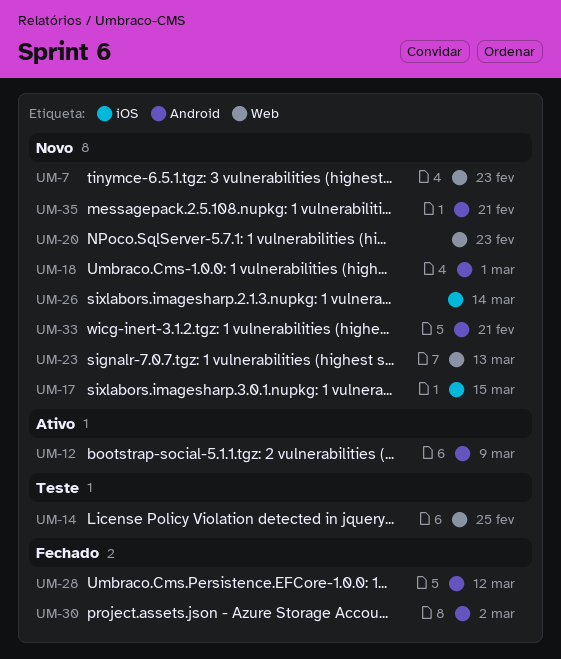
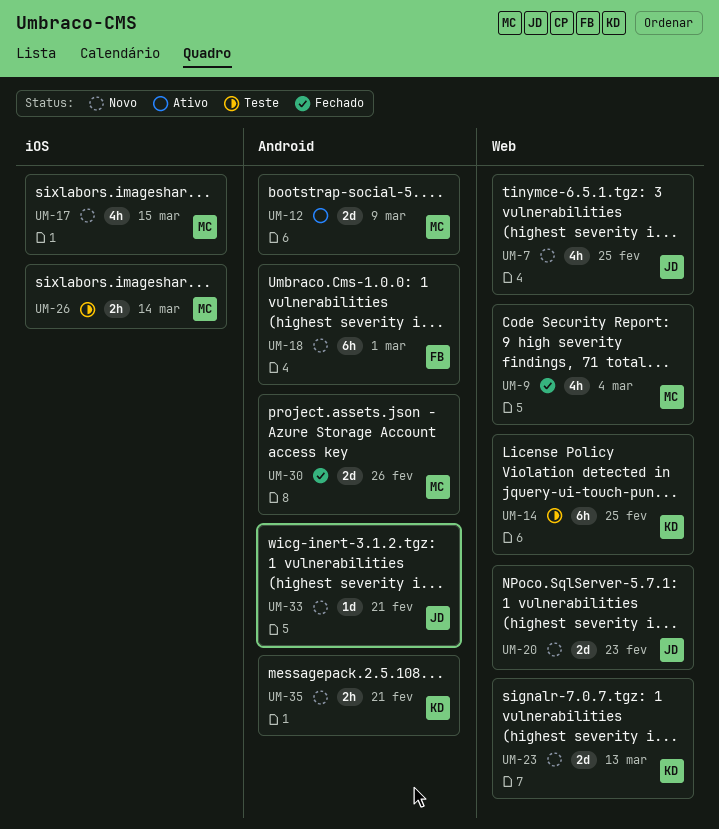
UM-7, due: Feb 23 -> Feb 25
UM-9: none -> present
UM-26, status: Novo -> Teste
UM-28: present -> none
UM-30, due: Mar 2 -> Feb 26

